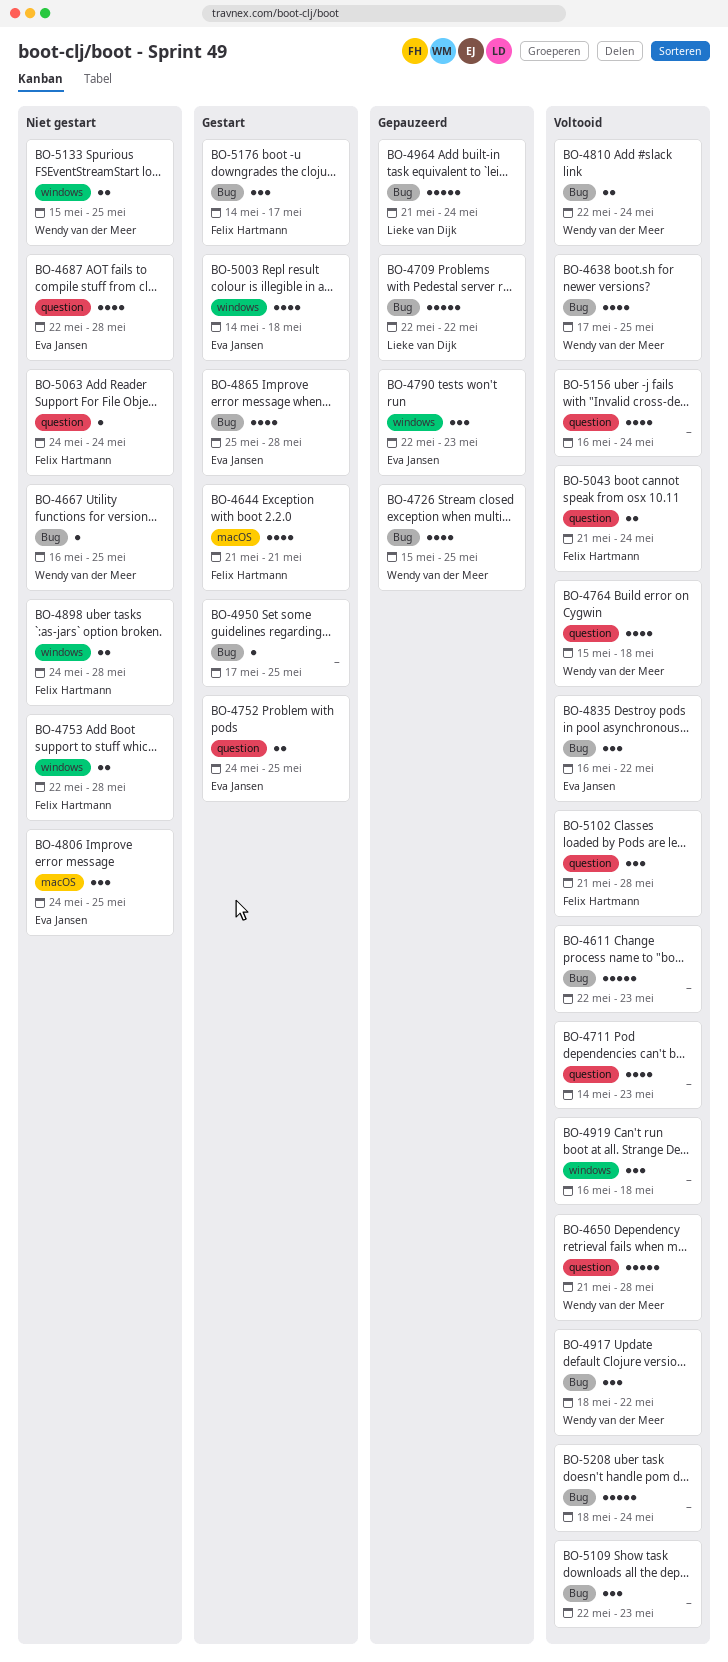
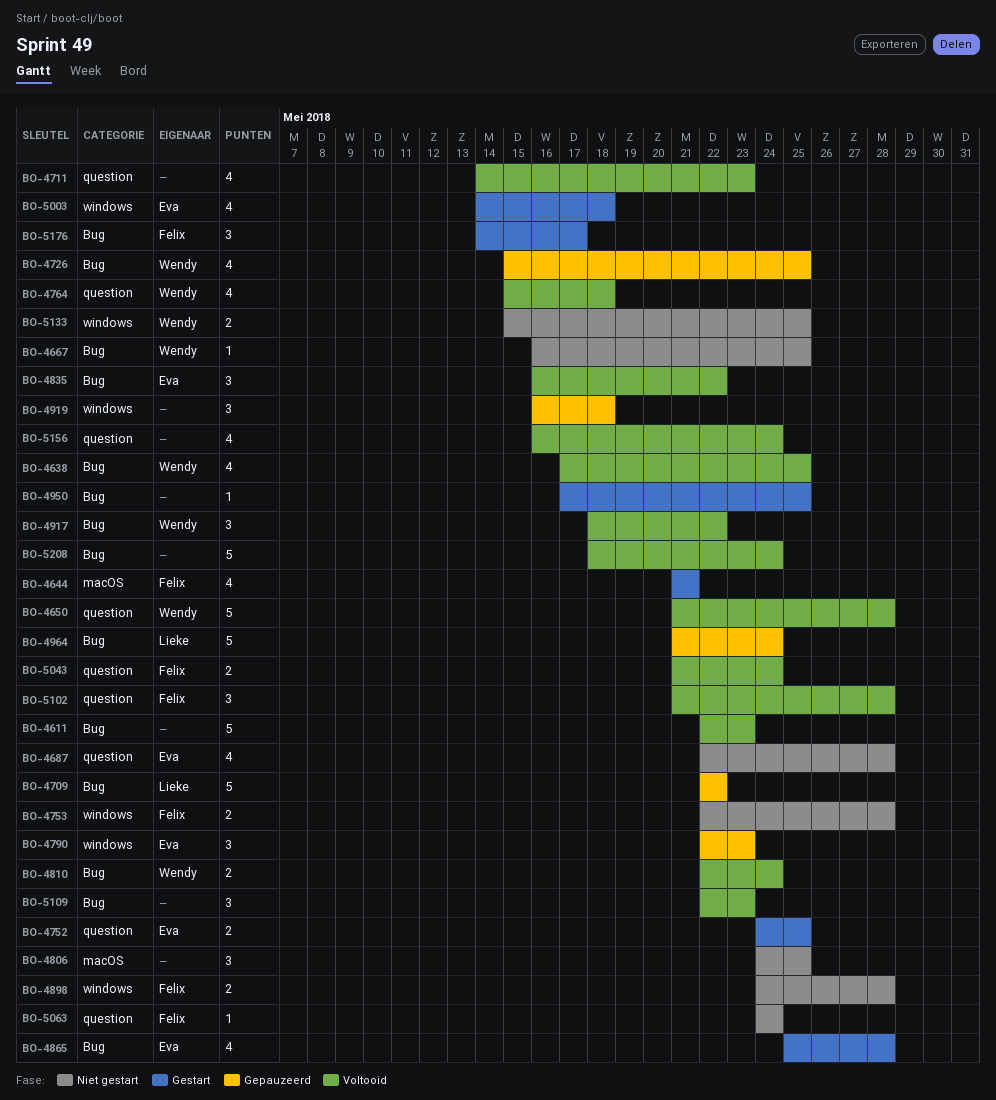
BO-4806, owner: Eva Jansen -> none
BO-4919, status: Voltooid -> Gepauzeerd

